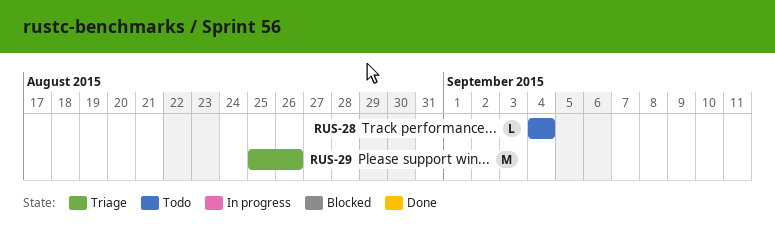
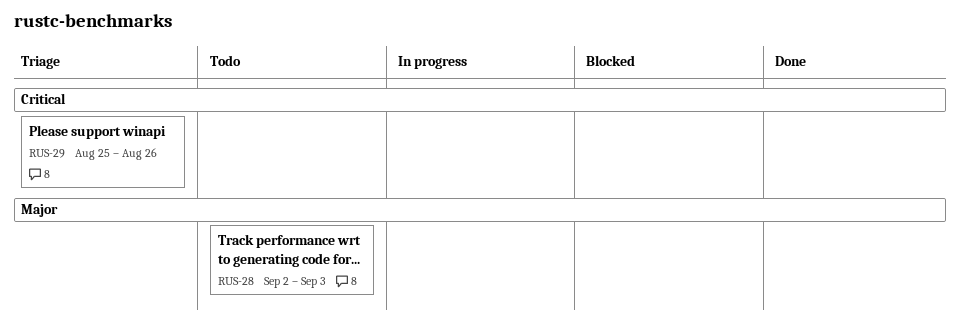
RUS-28, start: Sep 4 -> Sep 2
RUS-28, due: Sep 4 -> Sep 3

